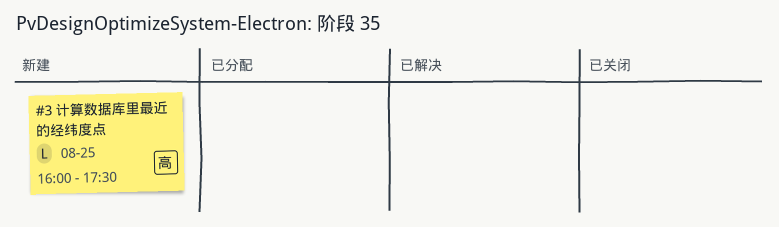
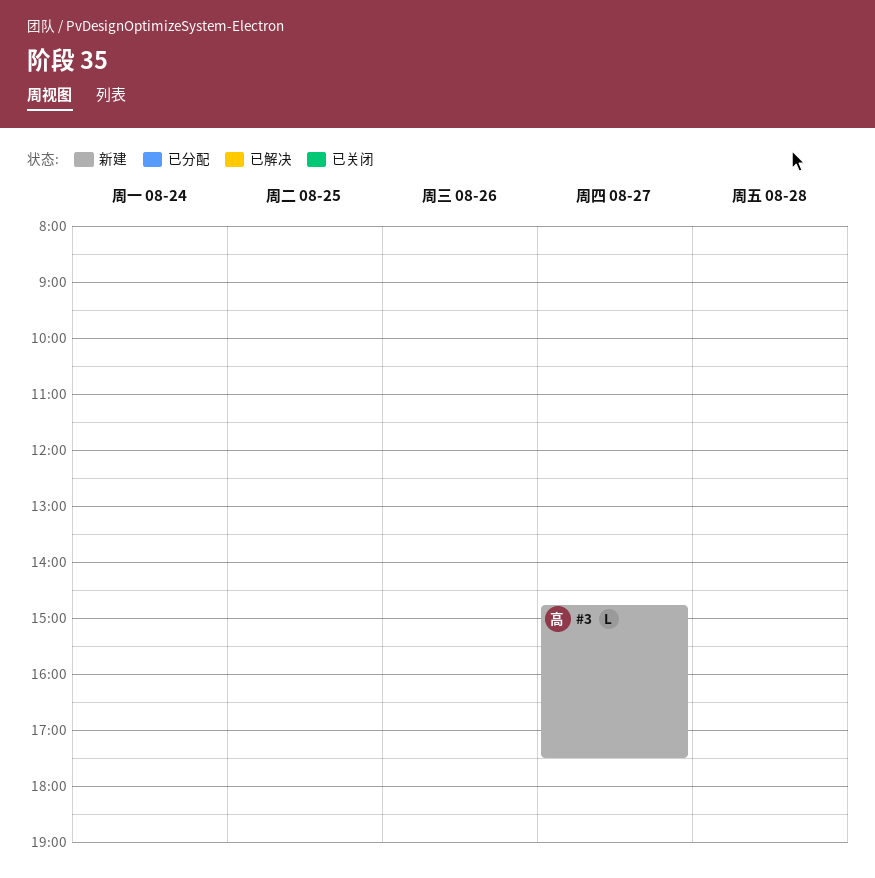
#3, day: Aug 25 -> Aug 27
#3, begins: 16:00 -> 14:45

